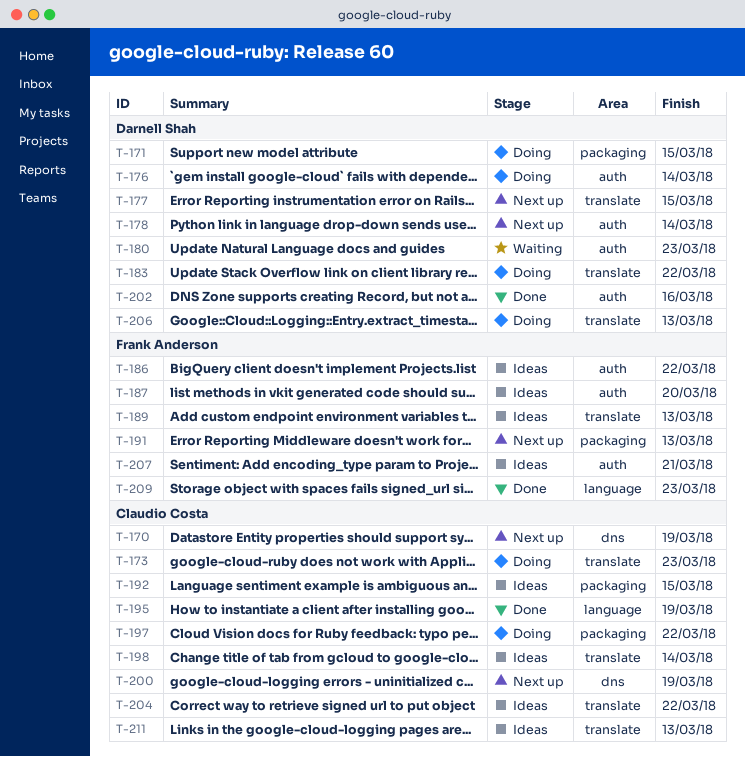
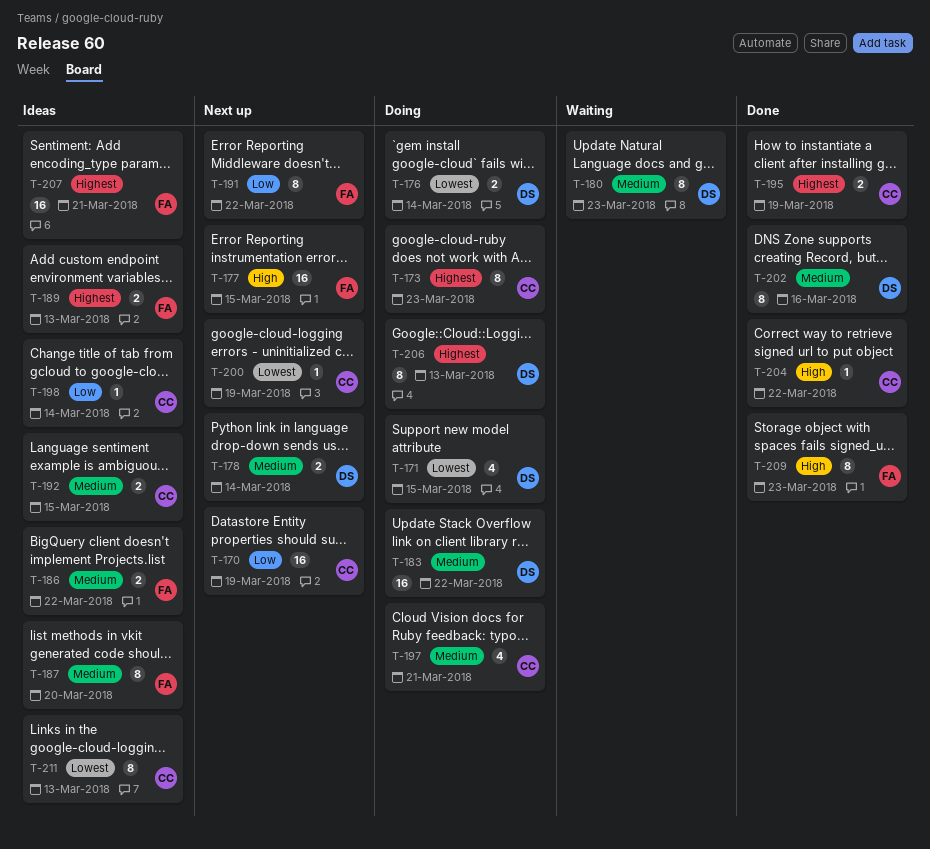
T-177, owner: Darnell Shah -> Frank Anderson
T-191, due: Mar 13 -> Mar 22
T-197, due: Mar 22 -> Mar 21
T-204, status: Ideas -> Done

